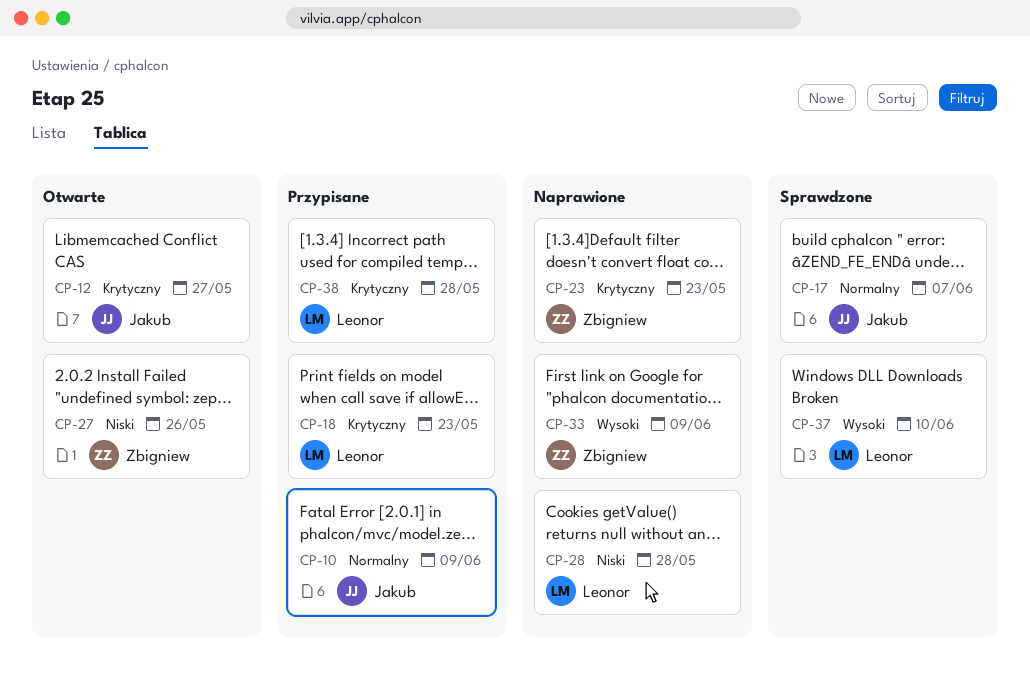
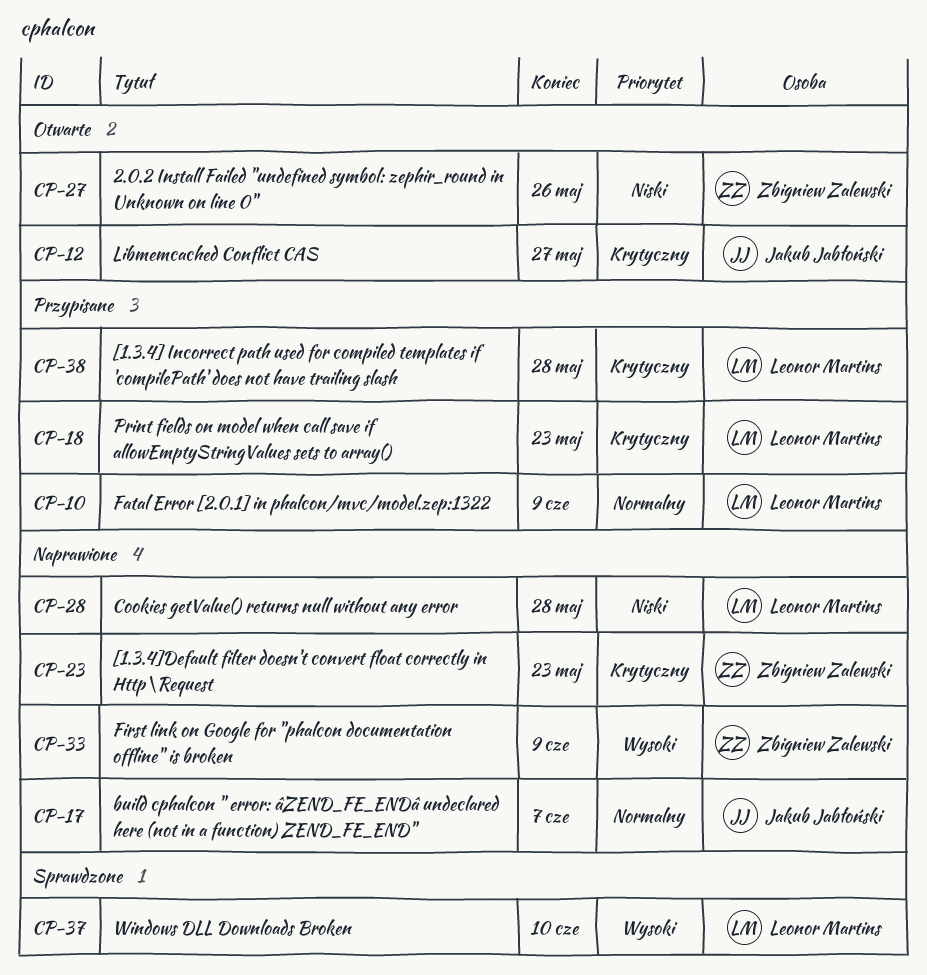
CP-10, owner: Jakub Jabłoński -> Leonor Martins
CP-17, status: Sprawdzone -> Naprawione

